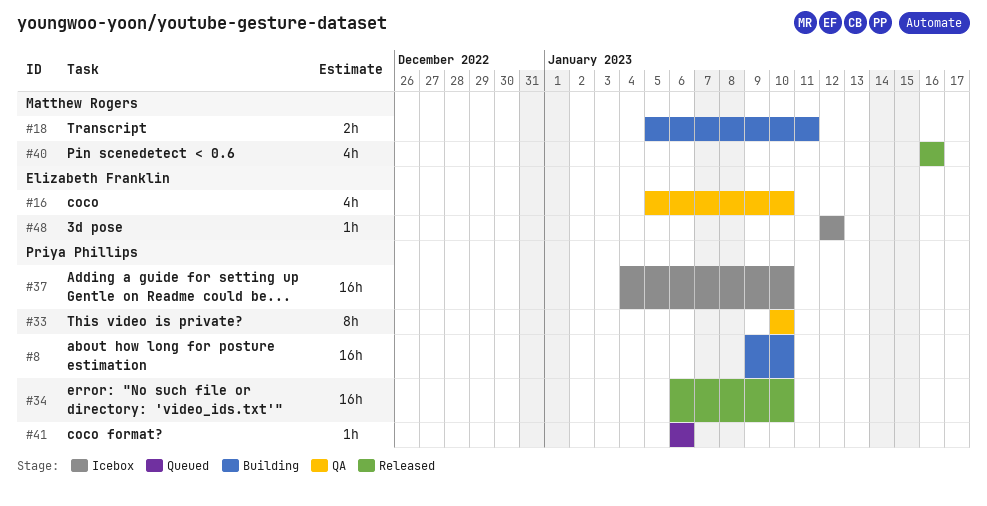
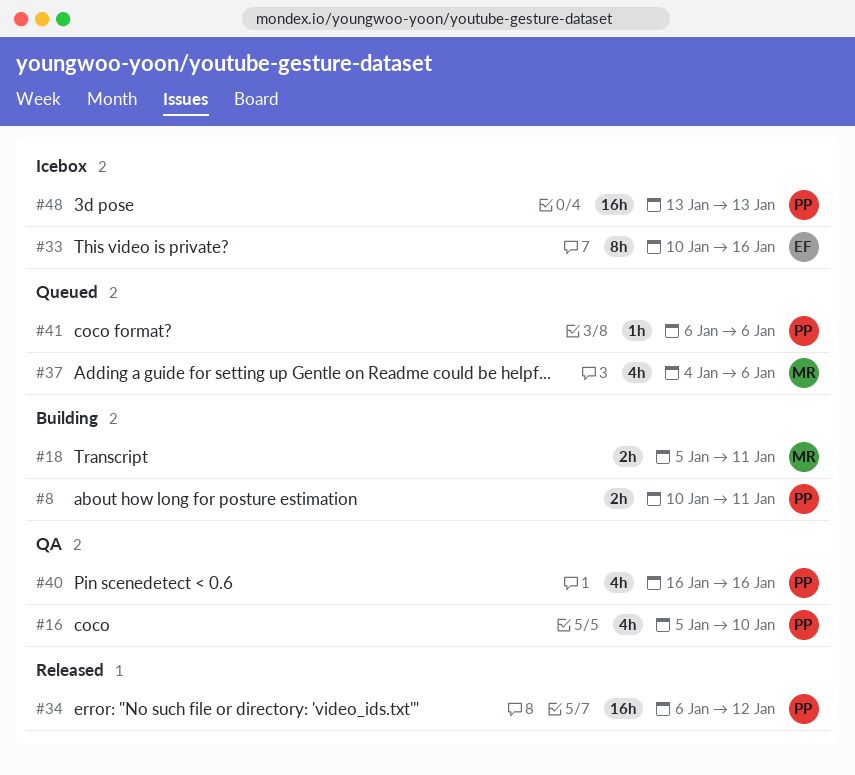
#8, estimate: 16h -> 2h
#8, start: Jan 9 -> Jan 10
#8, due: Jan 10 -> Jan 11
#16, owner: Elizabeth Franklin -> Priya Phillips
#33, status: QA -> Icebox
#33, owner: Priya Phillips -> Elizabeth Franklin
#33, due: Jan 10 -> Jan 16
#34, due: Jan 10 -> Jan 12
#37, status: Icebox -> Queued
#37, owner: Priya Phillips -> Matthew Rogers
#37, estimate: 16h -> 4h
#37, due: Jan 10 -> Jan 6
#40, status: Released -> QA
#40, owner: Matthew Rogers -> Priya Phillips
#48, owner: Elizabeth Franklin -> Priya Phillips
#48, estimate: 1h -> 16h
#48, start: Jan 12 -> Jan 13
#48, due: Jan 12 -> Jan 13

